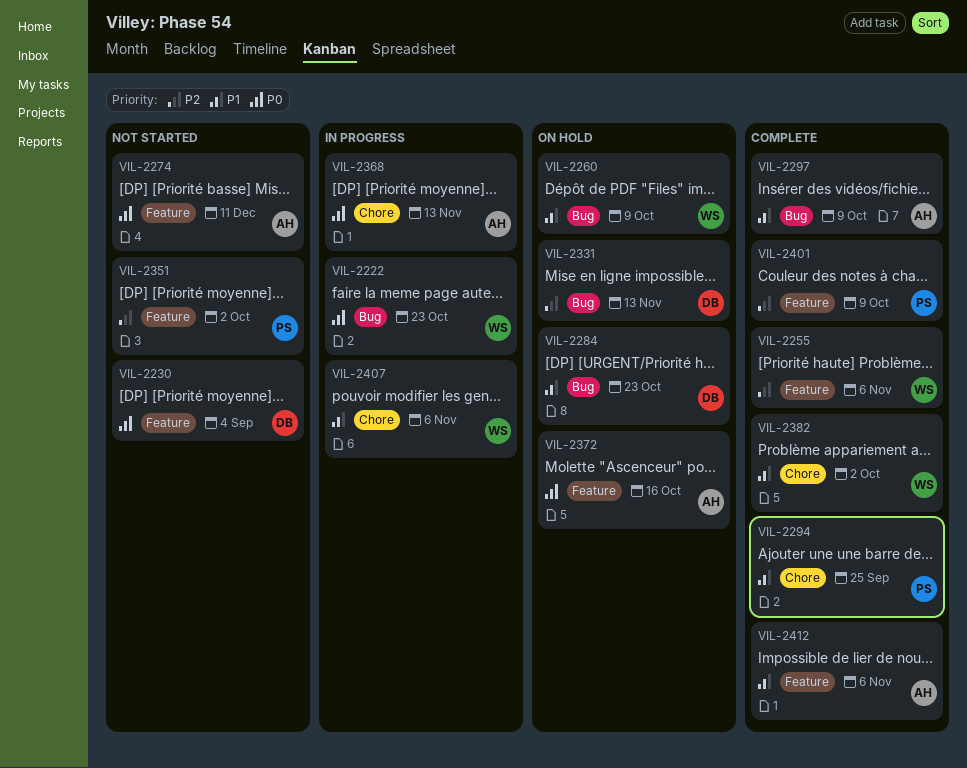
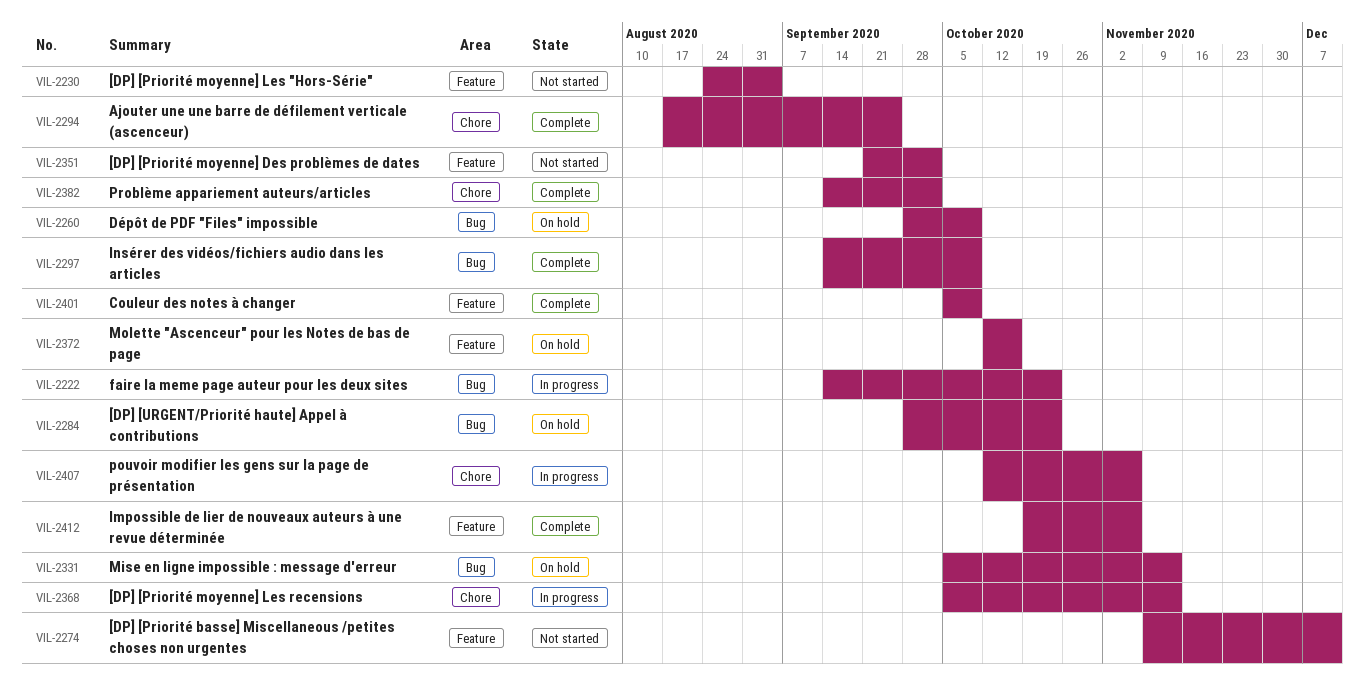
VIL-2255: present -> none

